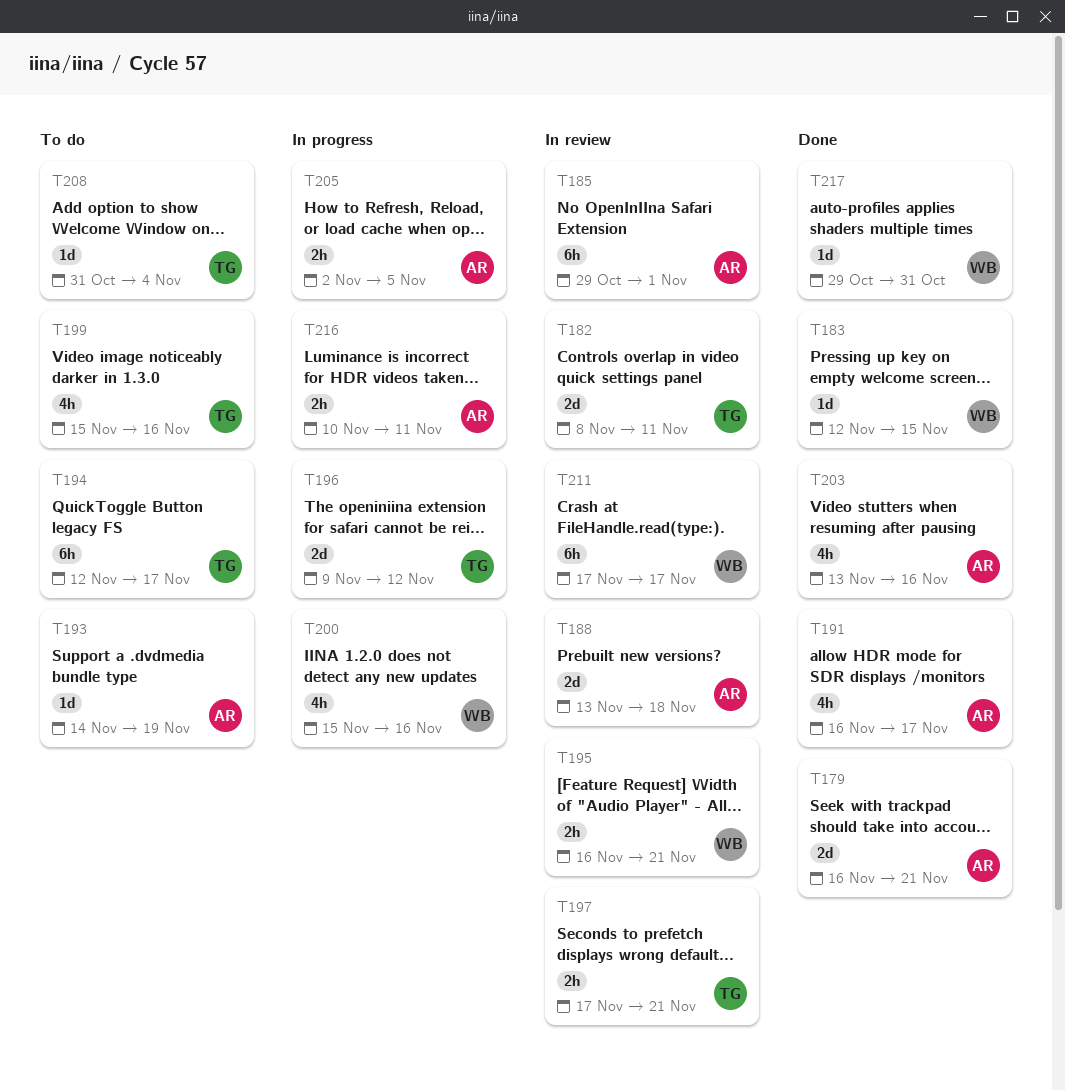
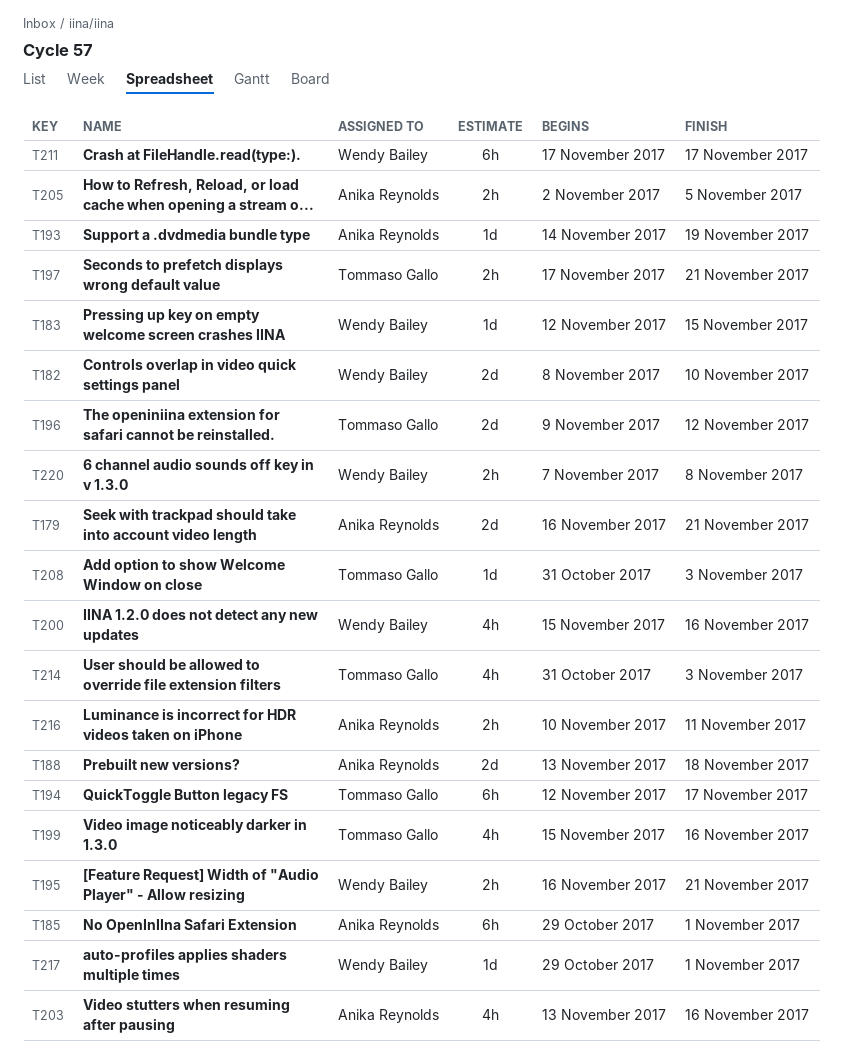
T182, owner: Tommaso Gallo -> Wendy Bailey
T182, due: Nov 11 -> Nov 10
T191: present -> none
T208, due: Nov 4 -> Nov 3
T214: none -> present
T217, due: Oct 31 -> Nov 1
T220: none -> present

